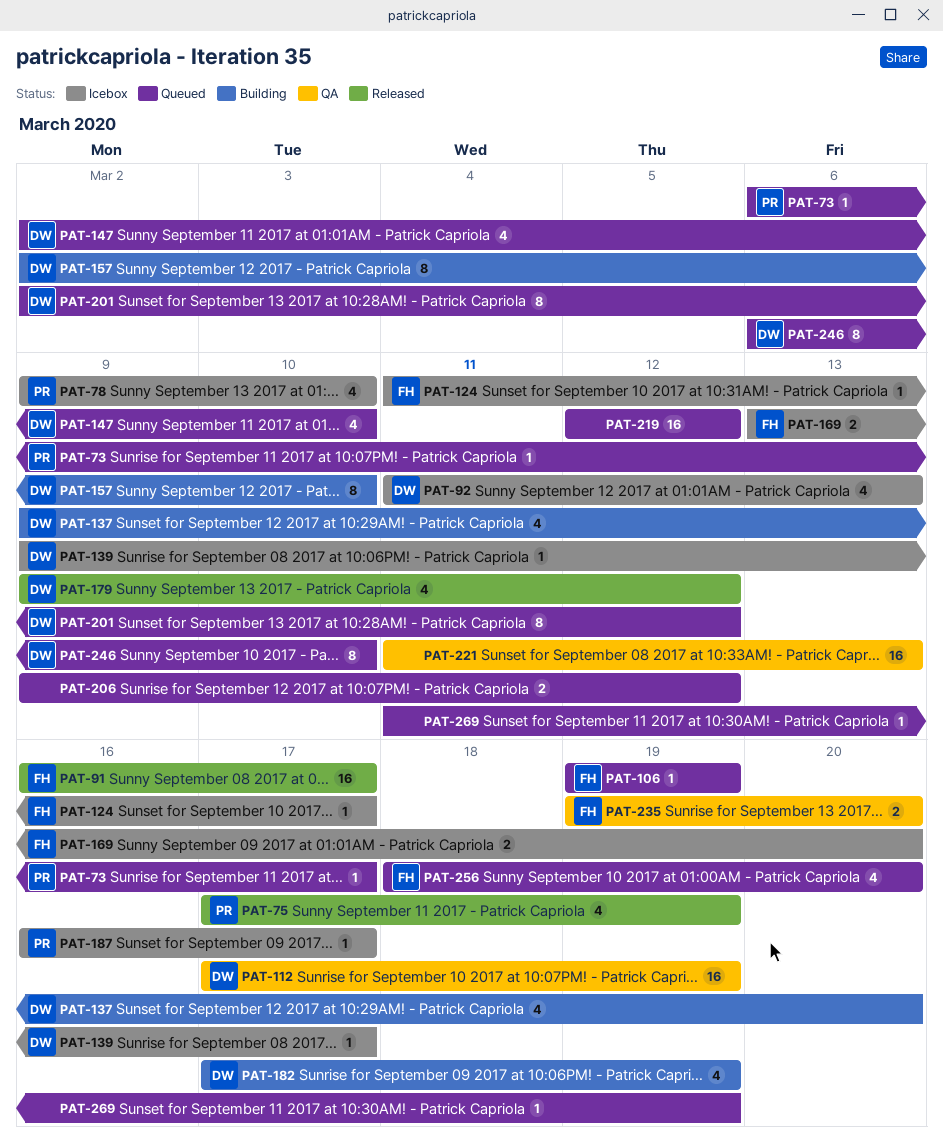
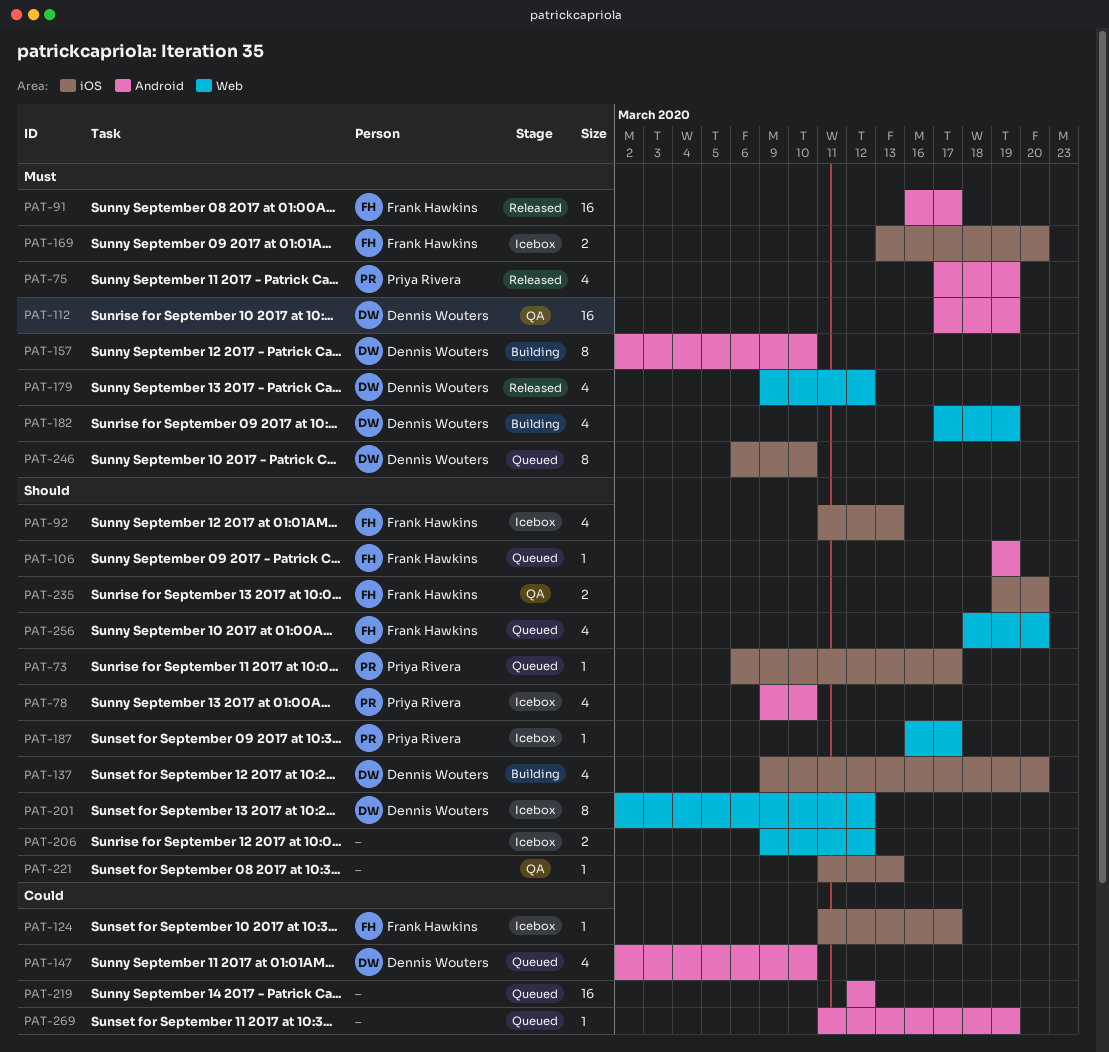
PAT-92, owner: Dennis Wouters -> Frank Hawkins
PAT-139: present -> none
PAT-201, status: Queued -> Icebox
PAT-206, status: Queued -> Icebox
PAT-221, estimate: 16 -> 1

